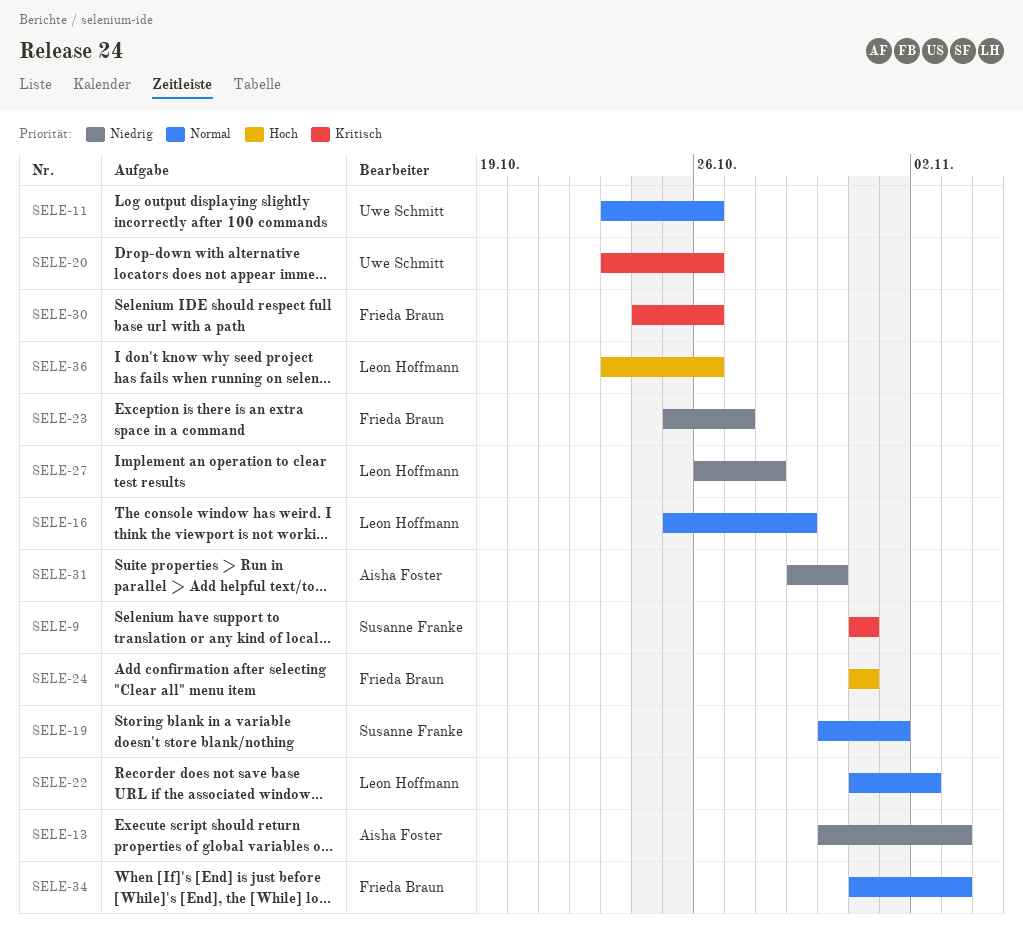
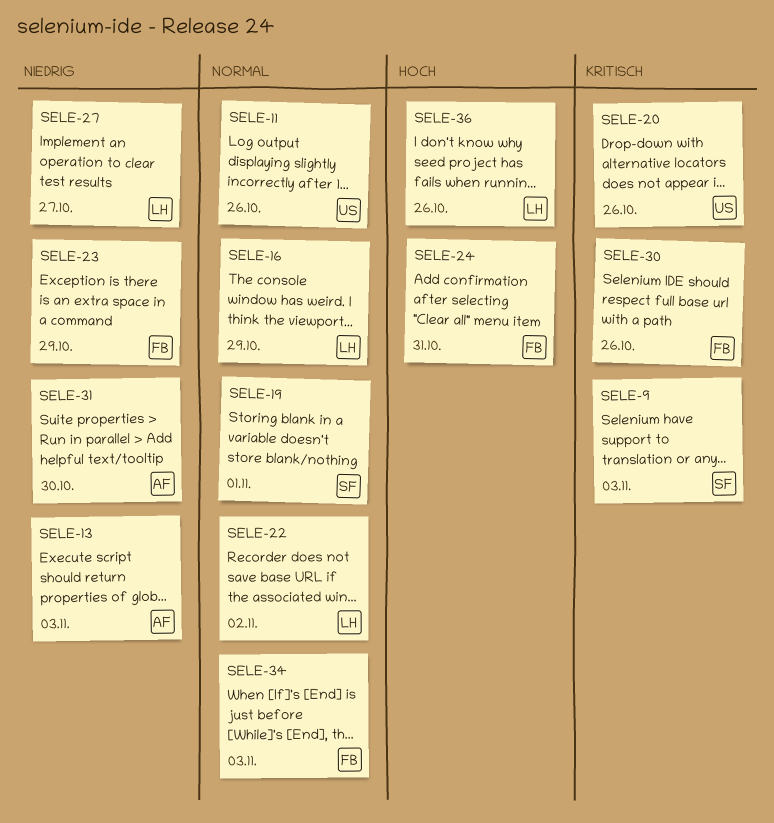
SELE-9, due: Oct 31 -> Nov 3
SELE-23, due: Oct 27 -> Oct 29
SELE-27, due: Oct 28 -> Oct 27

